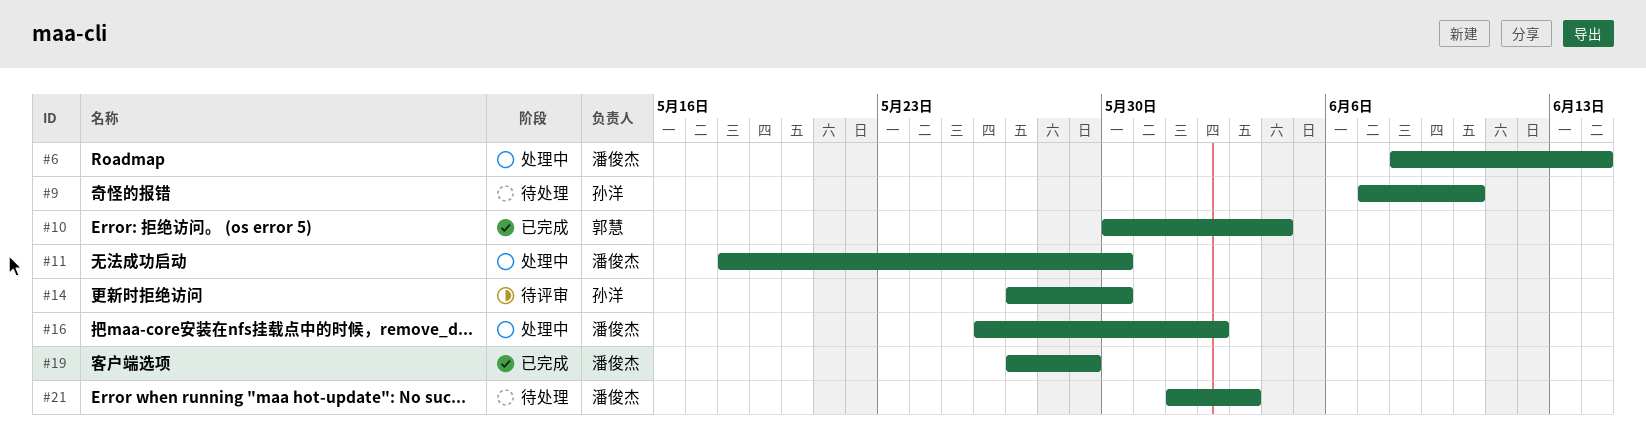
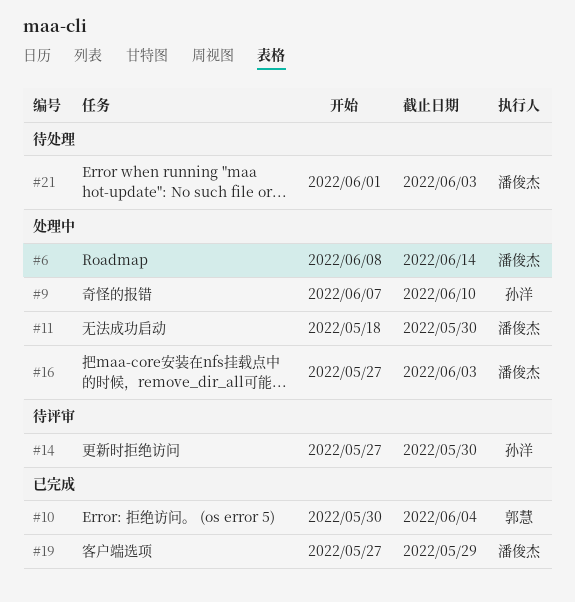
#9, status: 待处理 -> 处理中
#16, start: May 26 -> May 27
#16, due: Jun 2 -> Jun 3

